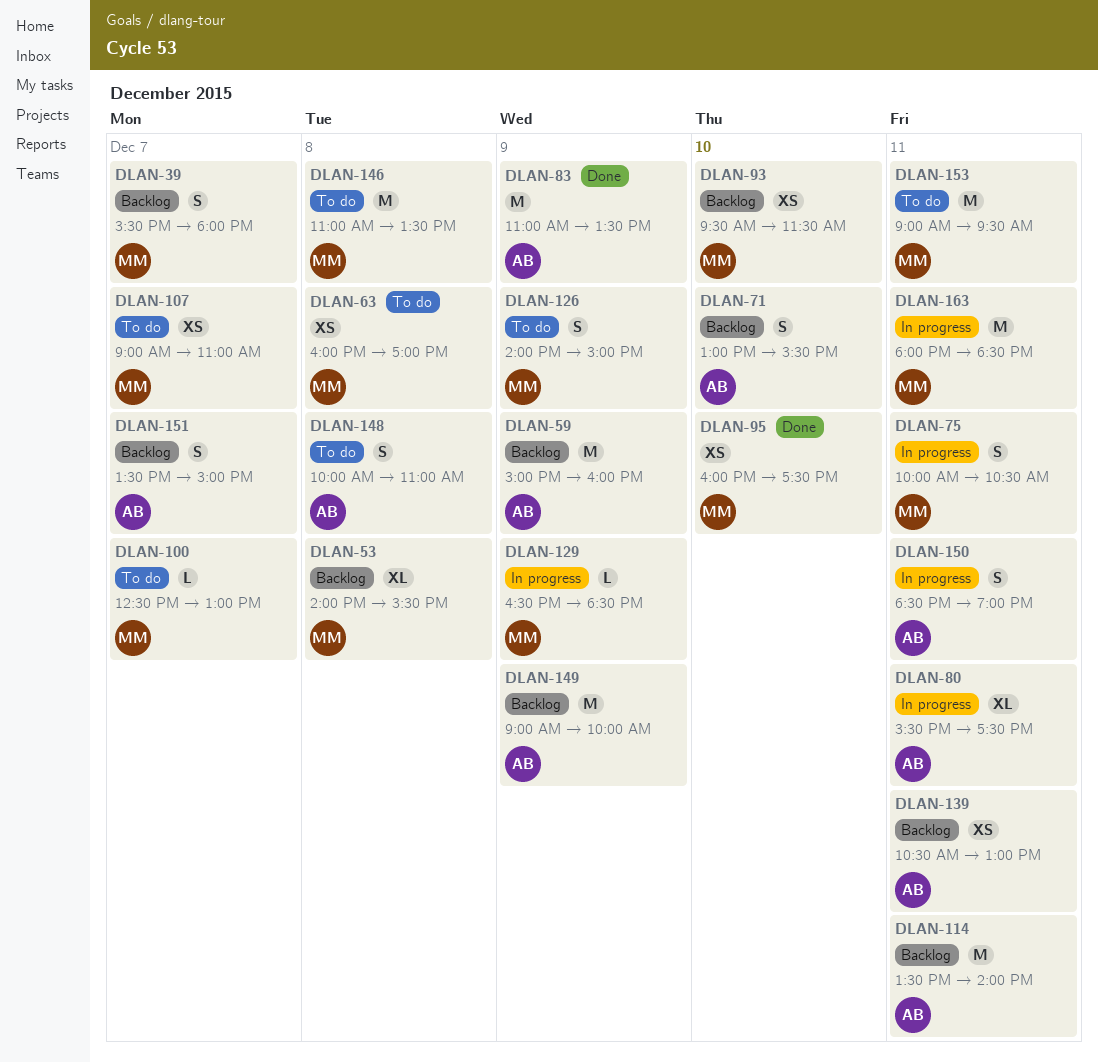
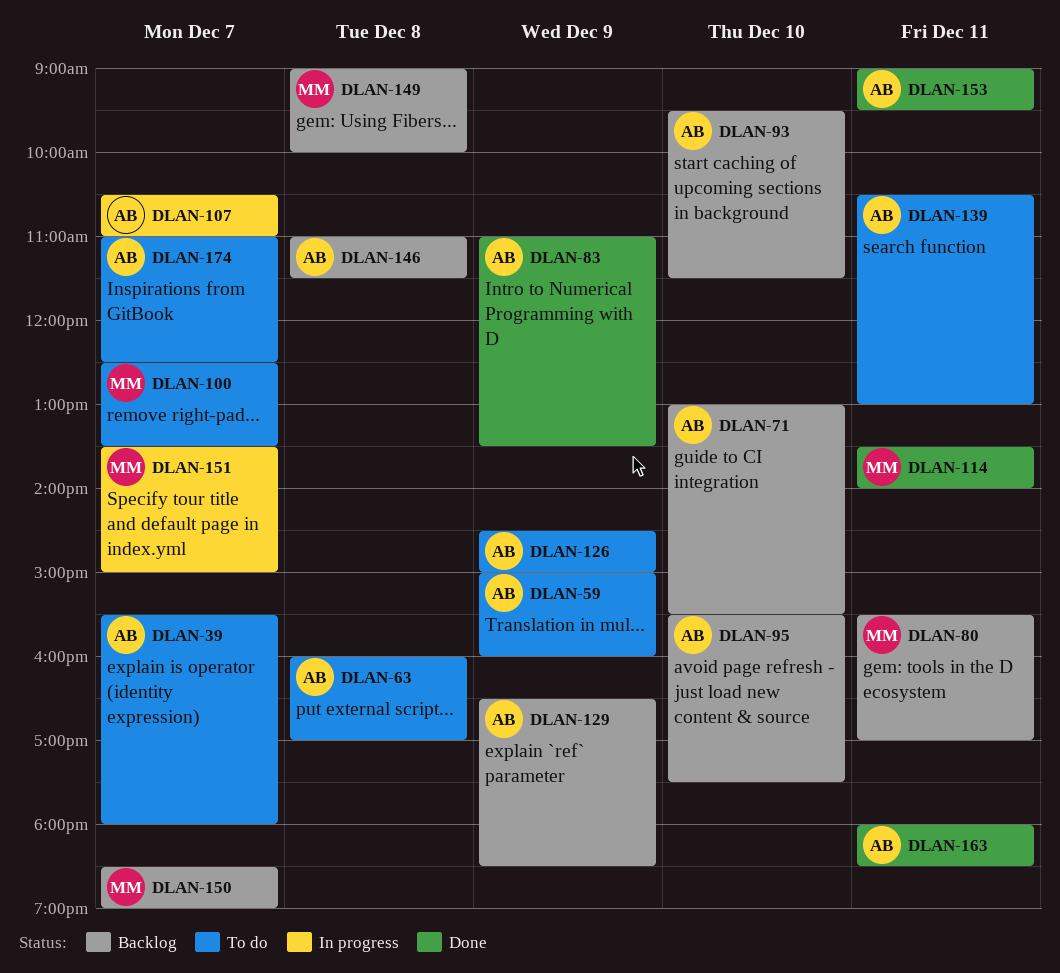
DLAN-39, status: Backlog -> To do
DLAN-39, owner: MM -> AB
DLAN-53: present -> none
DLAN-59, status: Backlog -> To do
DLAN-63, owner: MM -> AB
DLAN-75: present -> none
DLAN-80, status: In progress -> Backlog
DLAN-80, owner: AB -> MM
DLAN-80, ends: 17:30 -> 17:00
DLAN-93, owner: MM -> AB
DLAN-95, status: Done -> Backlog
DLAN-95, owner: MM -> AB
DLAN-95, begins: 16:00 -> 15:30
DLAN-100, ends: 13:00 -> 13:30
DLAN-107, status: To do -> In progress
DLAN-107, owner: MM -> AB
DLAN-107, begins: 09:00 -> 10:30
DLAN-114, status: Backlog -> Done
DLAN-114, owner: AB -> MM
DLAN-126, owner: MM -> AB
DLAN-126, begins: 14:00 -> 14:30
DLAN-129, status: In progress -> Backlog
DLAN-129, owner: MM -> AB
DLAN-139, status: Backlog -> To do
DLAN-146, status: To do -> Backlog
DLAN-146, owner: MM -> AB
DLAN-146, ends: 13:30 -> 11:30
DLAN-148: present -> none
DLAN-149, owner: AB -> MM
DLAN-149, day: Dec 9 -> Dec 8
DLAN-150, status: In progress -> Backlog
DLAN-150, owner: AB -> MM
DLAN-150, day: Dec 11 -> Dec 7
DLAN-151, status: Backlog -> In progress
DLAN-151, owner: AB -> MM
DLAN-153, status: To do -> Done
DLAN-153, owner: MM -> AB
DLAN-163, status: In progress -> Done
DLAN-163, owner: MM -> AB
DLAN-174: none -> present

